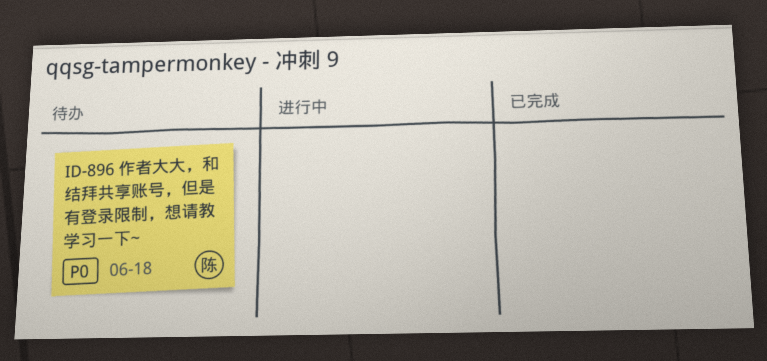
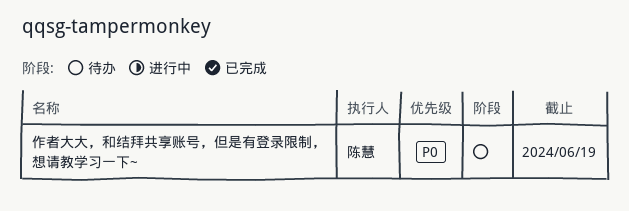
作者大大，和结拜共享账号，但是有登录限制，想请教学习一下~, due: Jun 18 -> Jun 19

